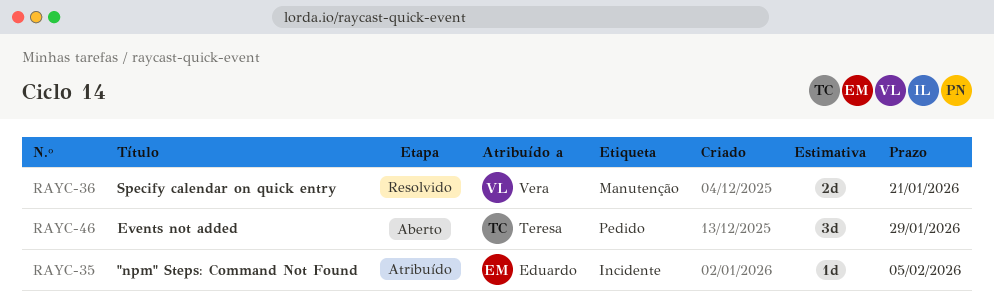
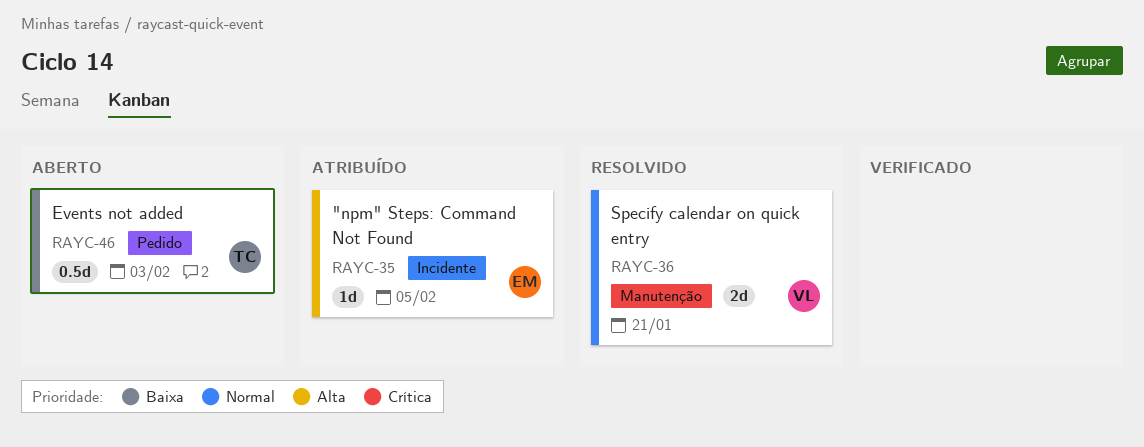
RAYC-46, estimate: 3d -> 0.5d
RAYC-46, due: Jan 29 -> Feb 3

